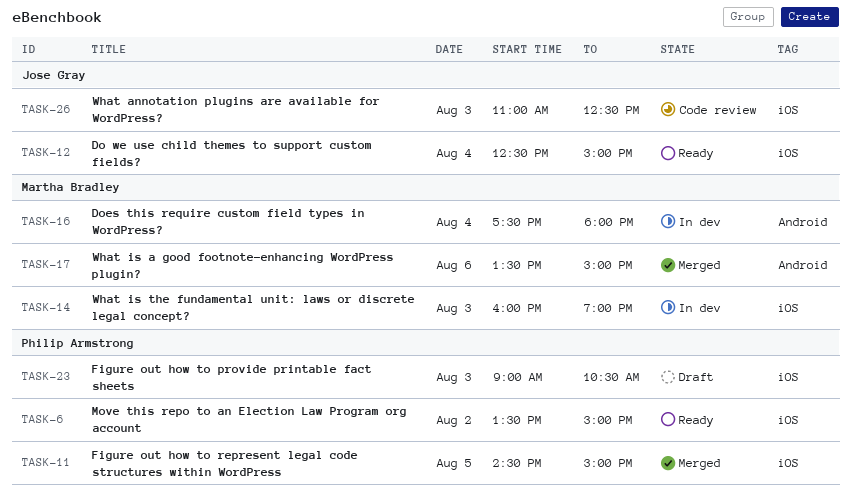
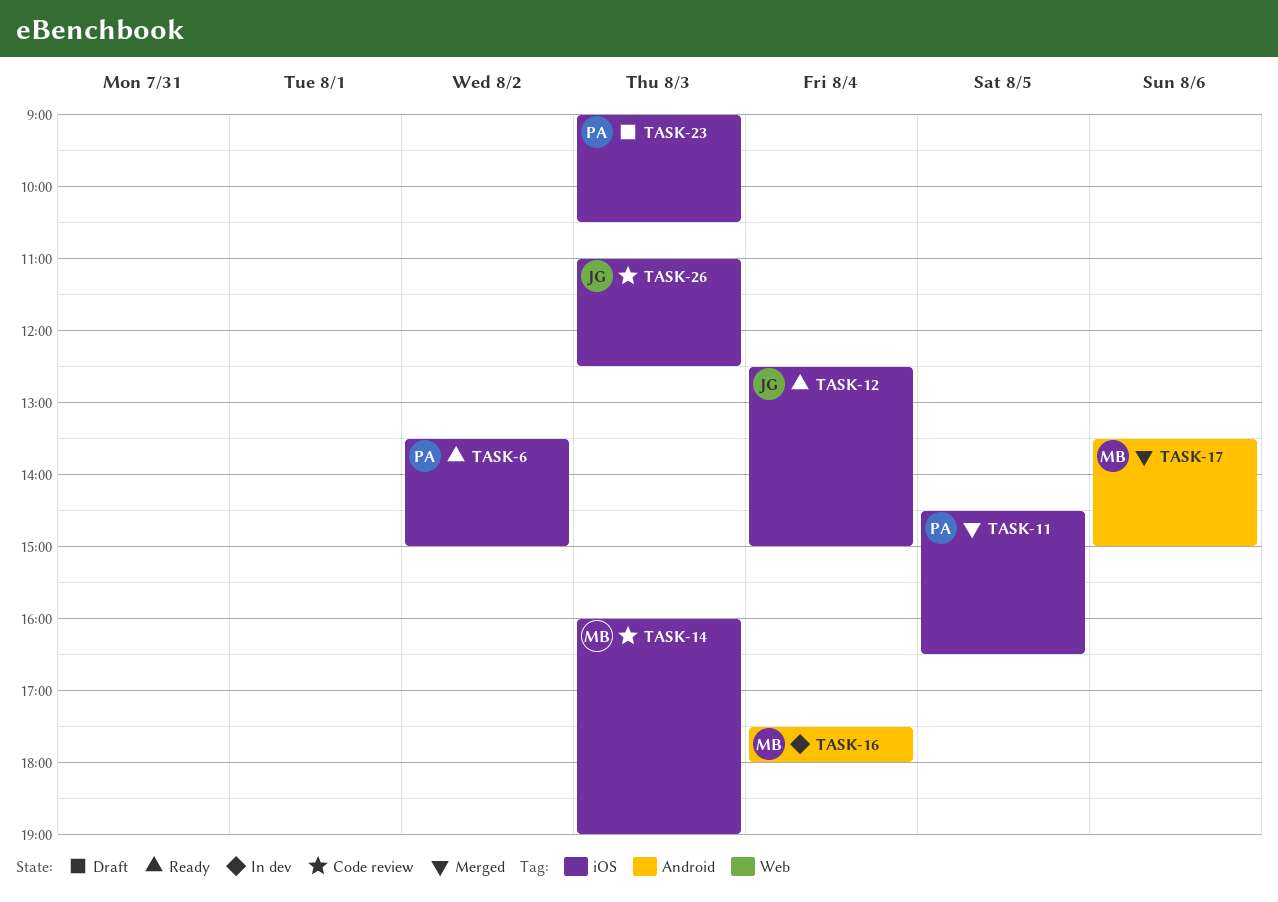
TASK-11, ends: 15:00 -> 16:30
TASK-14, status: In dev -> Code review

